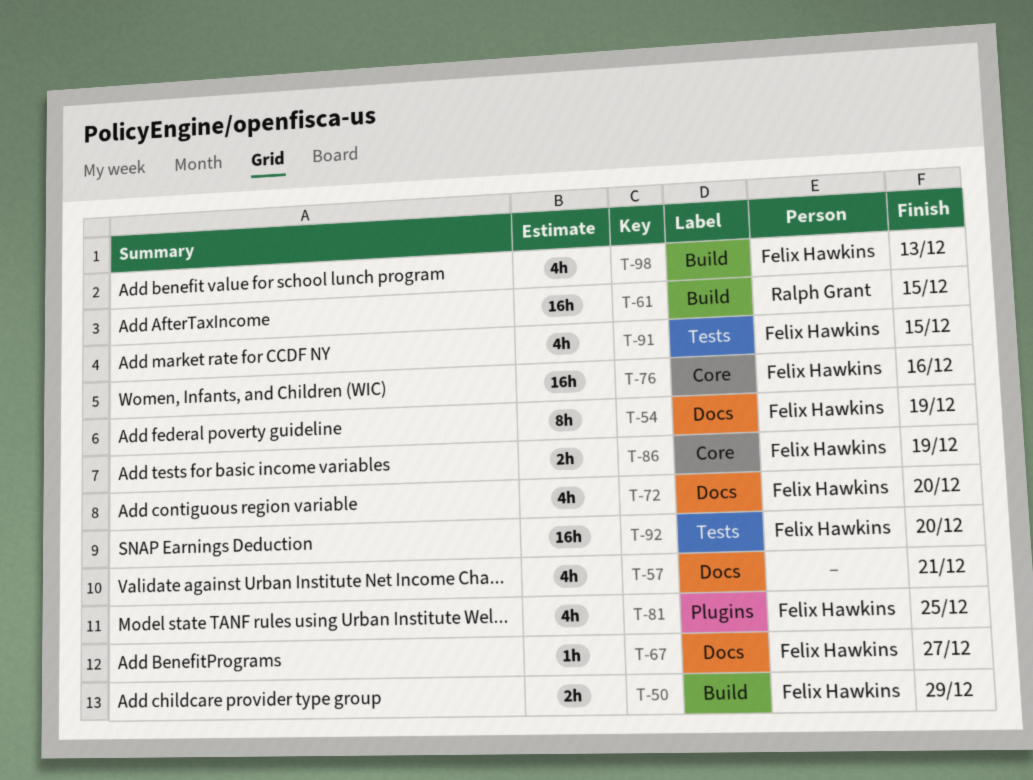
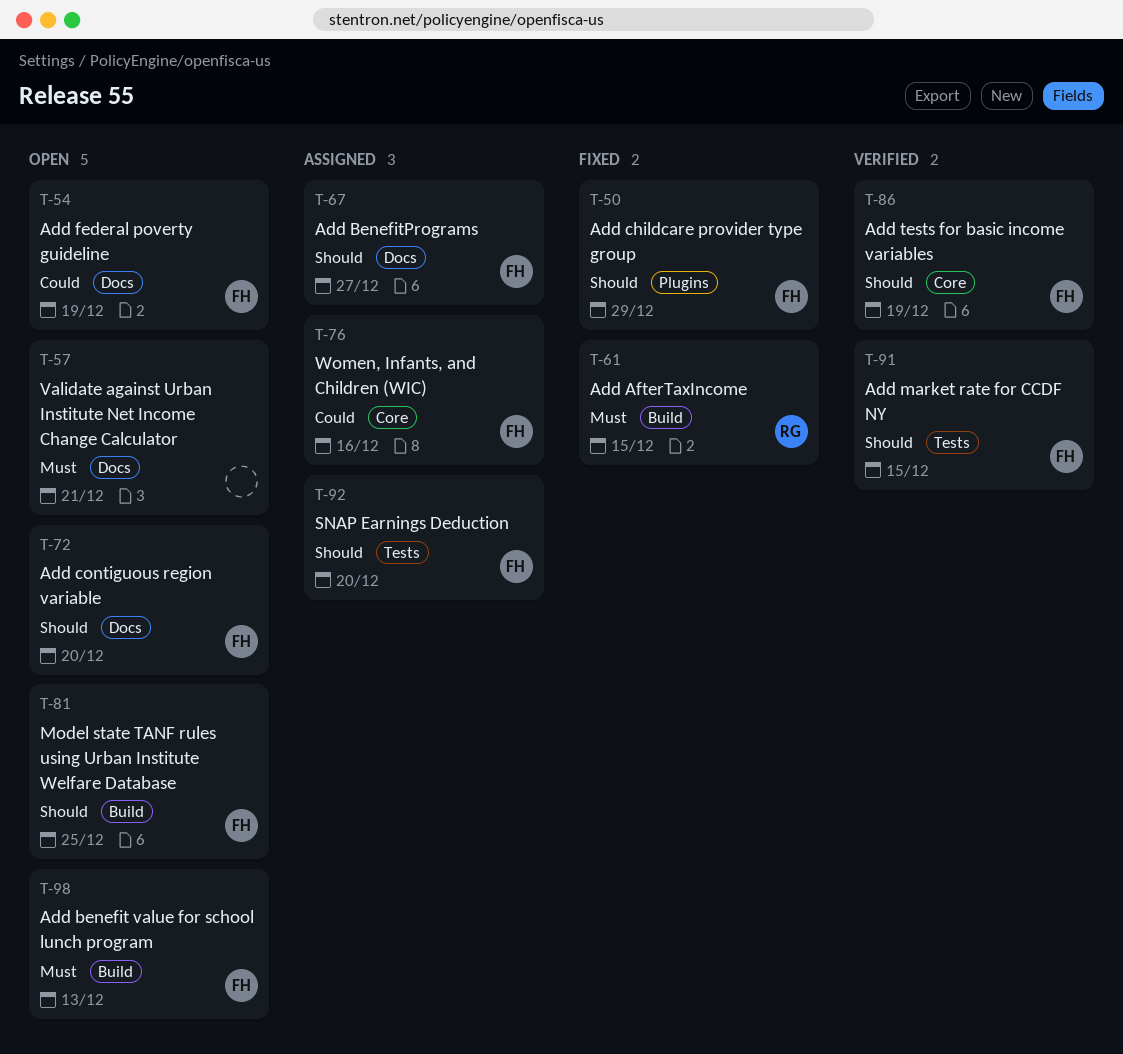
T-50, label: Build -> Plugins
T-81, label: Plugins -> Build

